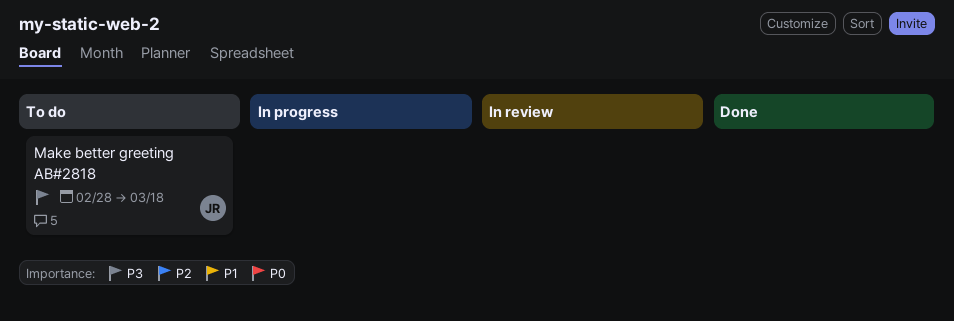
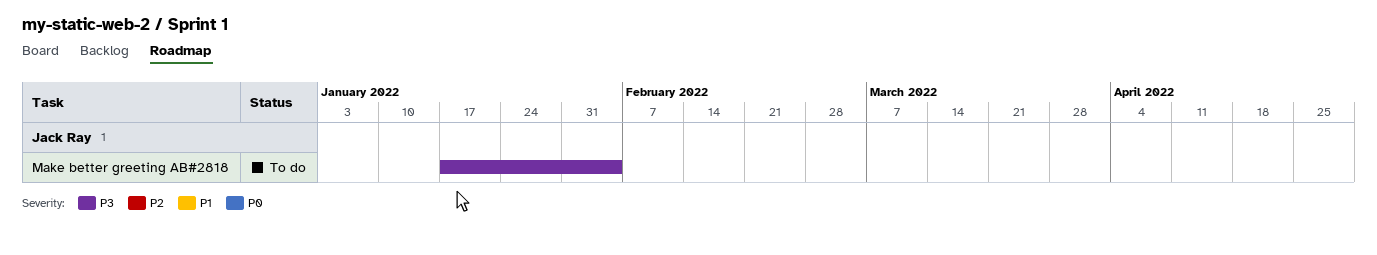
Make better greeting AB#2818, start: Feb 28 -> Jan 17
Make better greeting AB#2818, due: Mar 18 -> Feb 4

